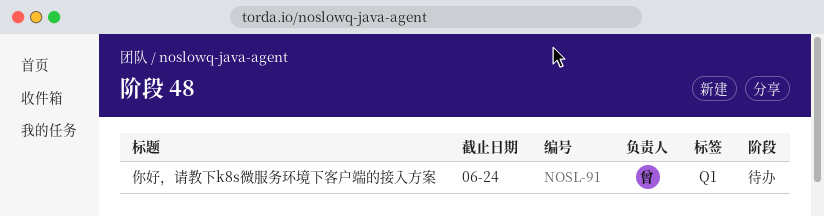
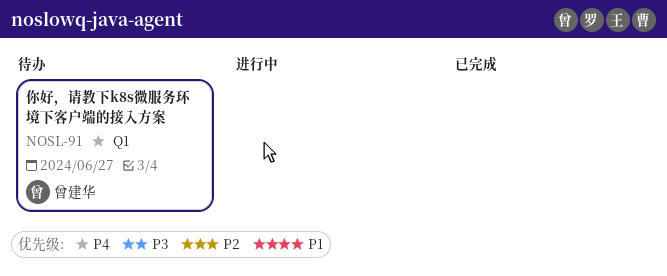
NOSL-91, due: Jun 24 -> Jun 27

